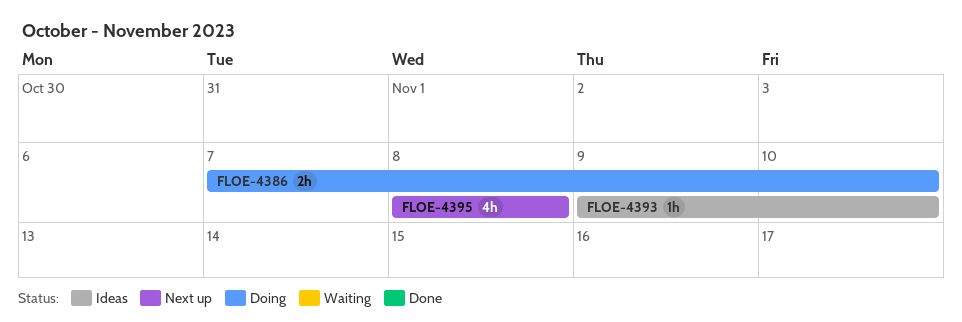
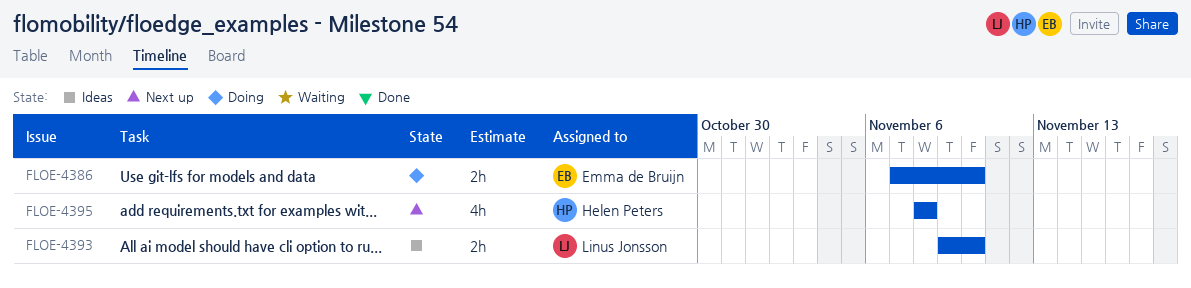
FLOE-4393, estimate: 1h -> 2h

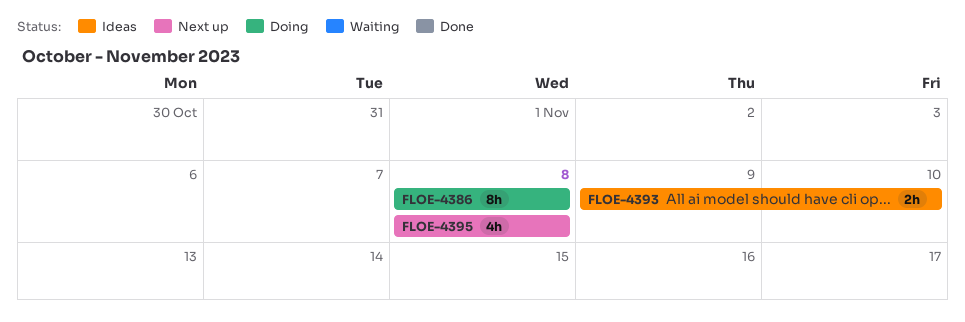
FLOE-4386, estimate: 2h -> 8h
FLOE-4386, start: Nov 7 -> Nov 8
FLOE-4386, due: Nov 10 -> Nov 8

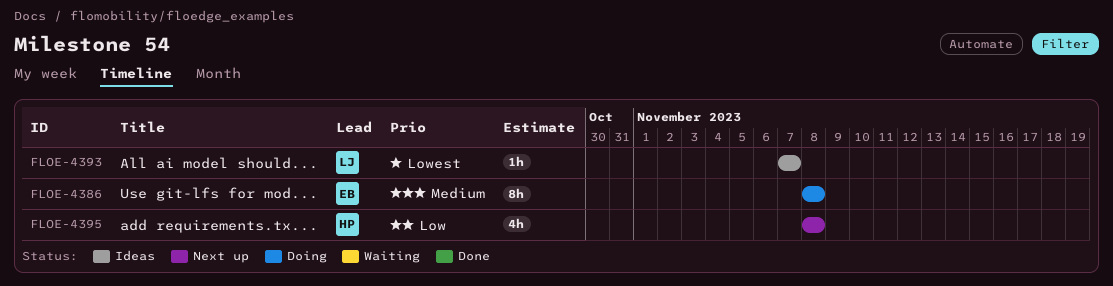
FLOE-4393, estimate: 2h -> 1h
FLOE-4393, start: Nov 9 -> Nov 7
FLOE-4393, due: Nov 10 -> Nov 7

